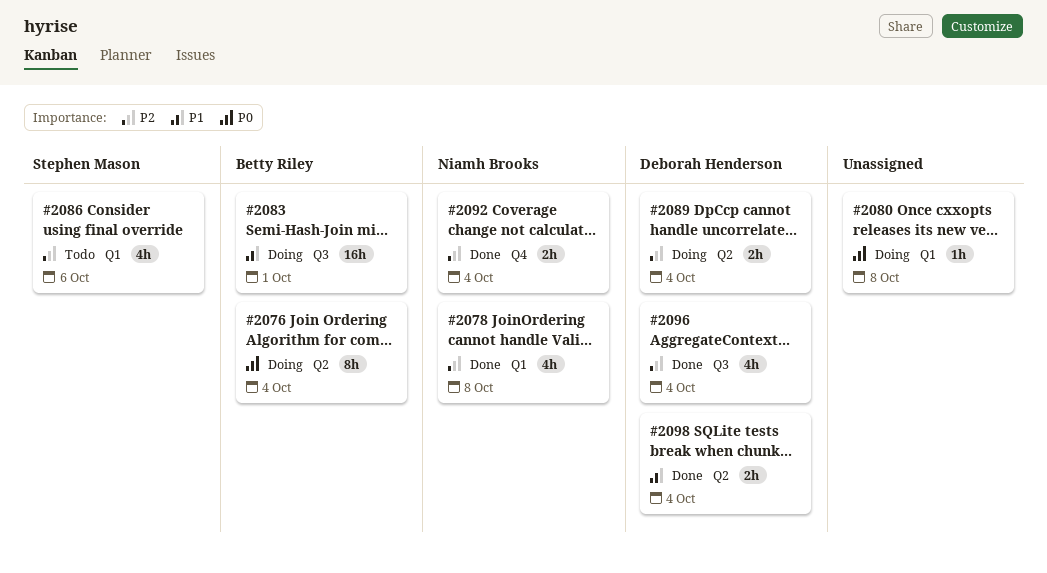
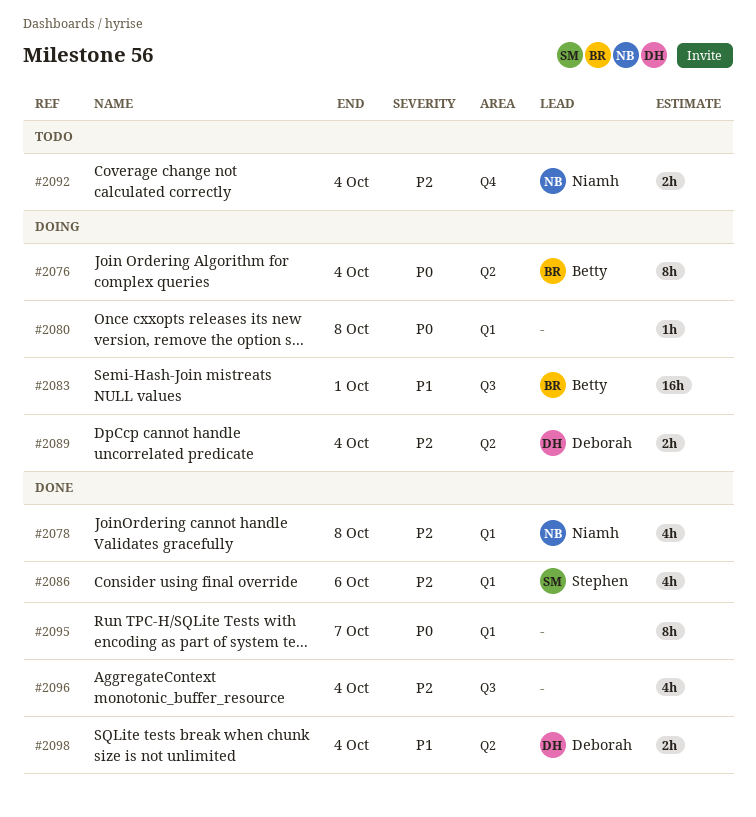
#2086, status: Todo -> Done
#2092, status: Done -> Todo
#2095: none -> present
#2096, owner: Deborah Henderson -> none

